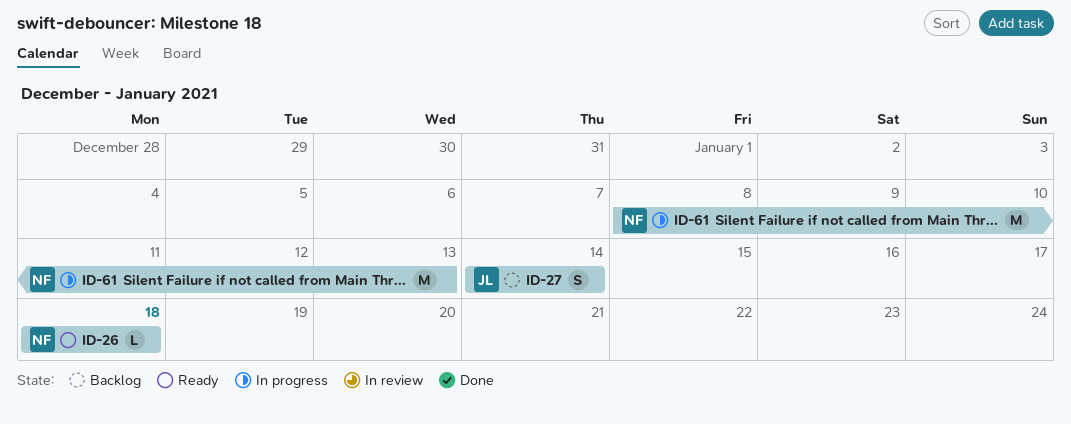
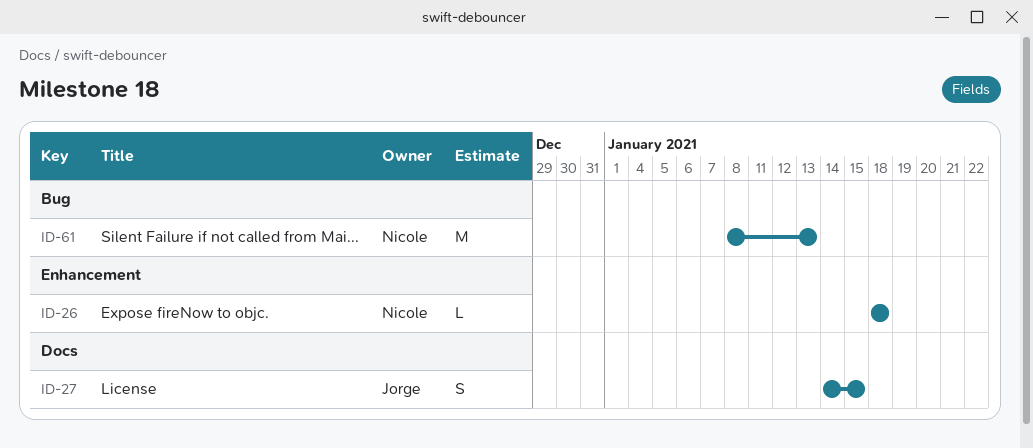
ID-27, due: Jan 14 -> Jan 15

